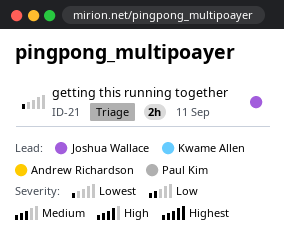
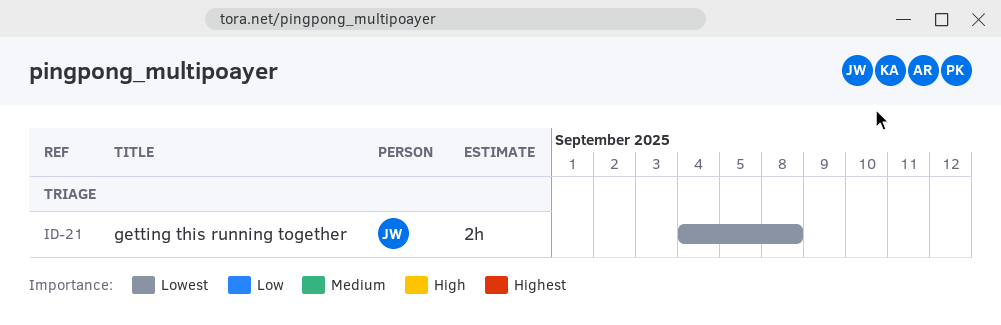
ID-21, due: Sep 11 -> Sep 8

